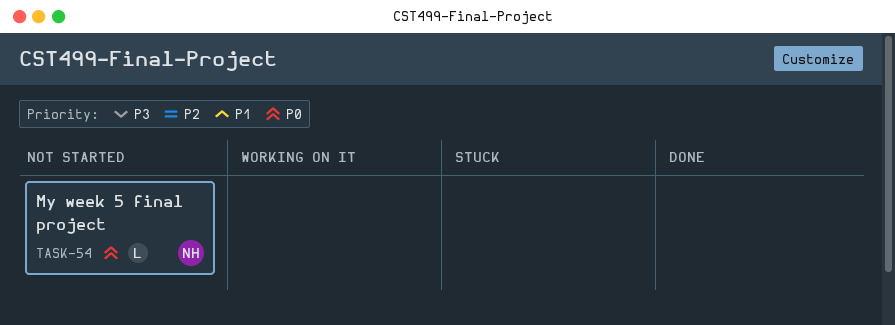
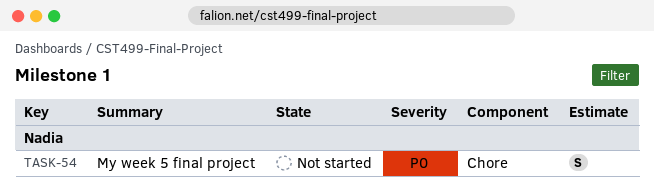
TASK-54, estimate: L -> S

